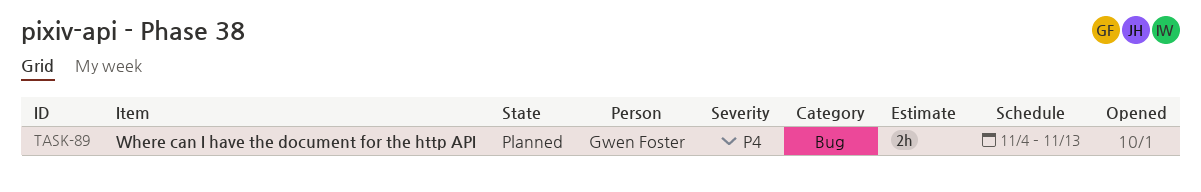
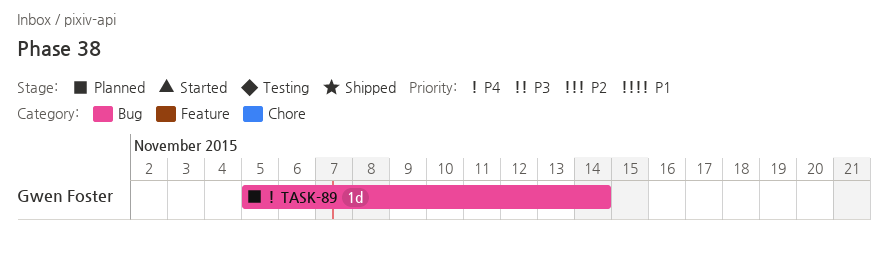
TASK-89, estimate: 2h -> 1d
TASK-89, start: Nov 4 -> Nov 5
TASK-89, due: Nov 13 -> Nov 14

